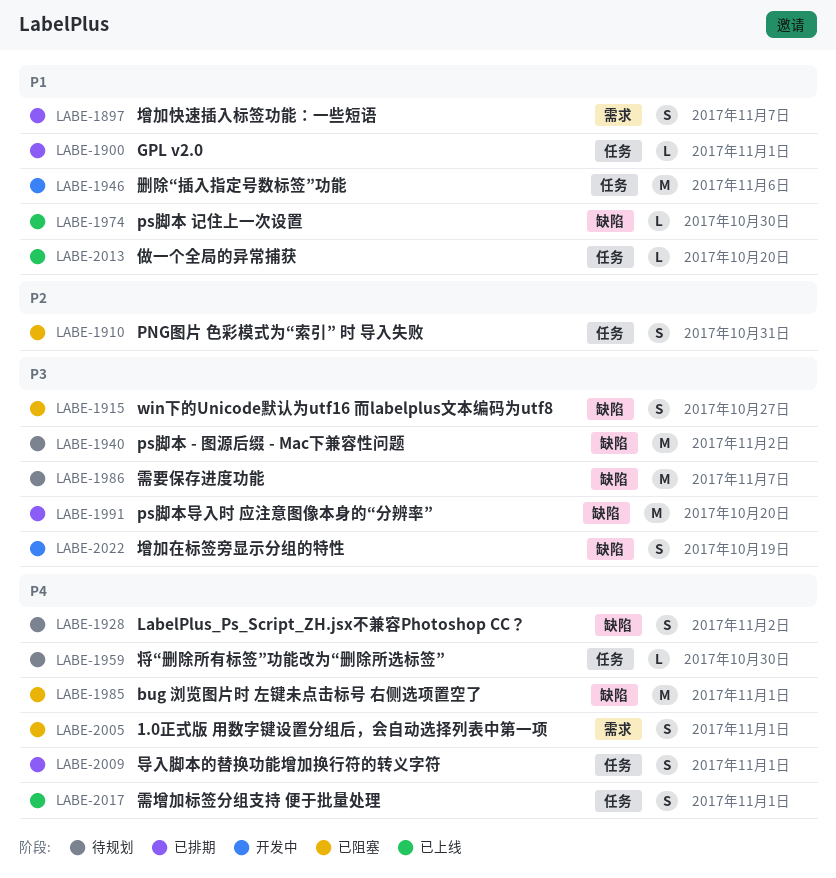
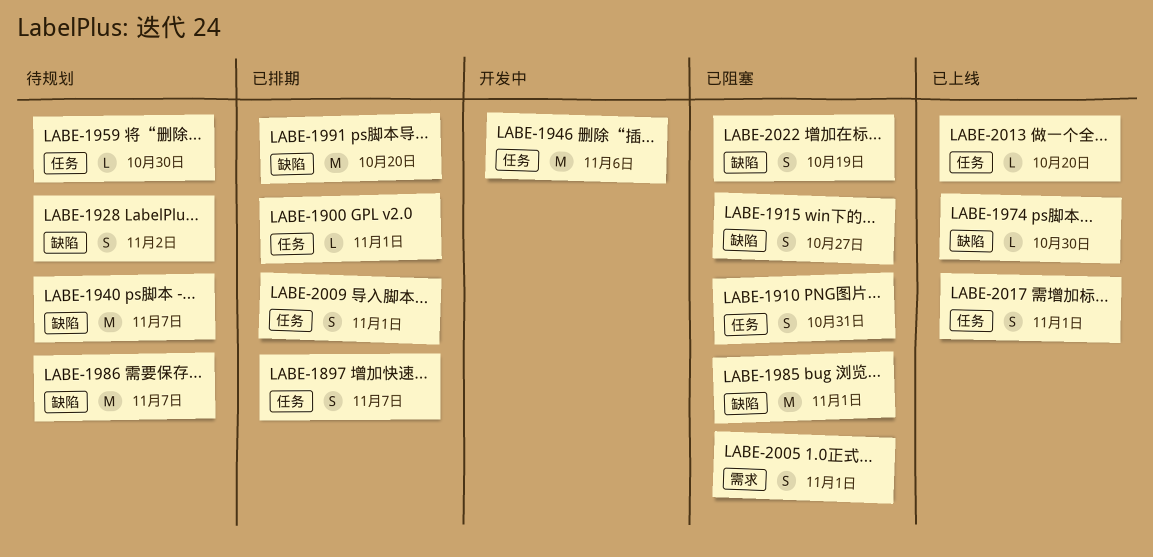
LABE-1897, label: 需求 -> 任务
LABE-1940, due: Nov 2 -> Nov 7
LABE-2022, status: 开发中 -> 已阻塞

